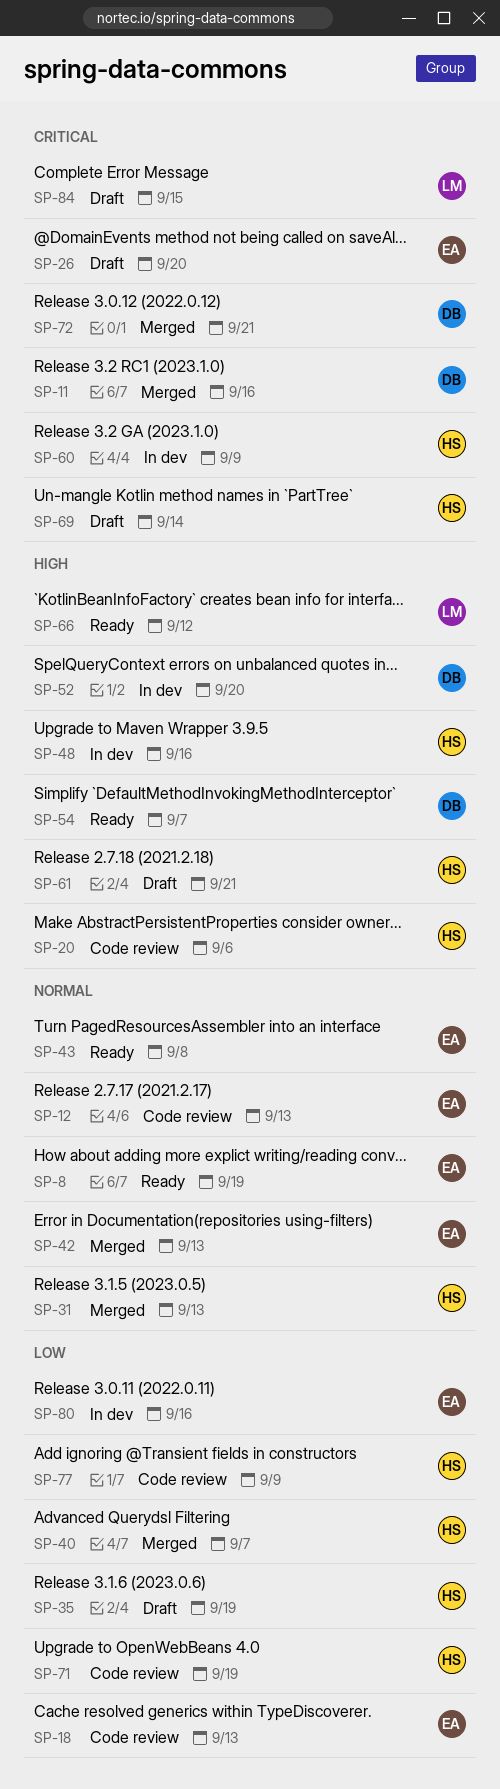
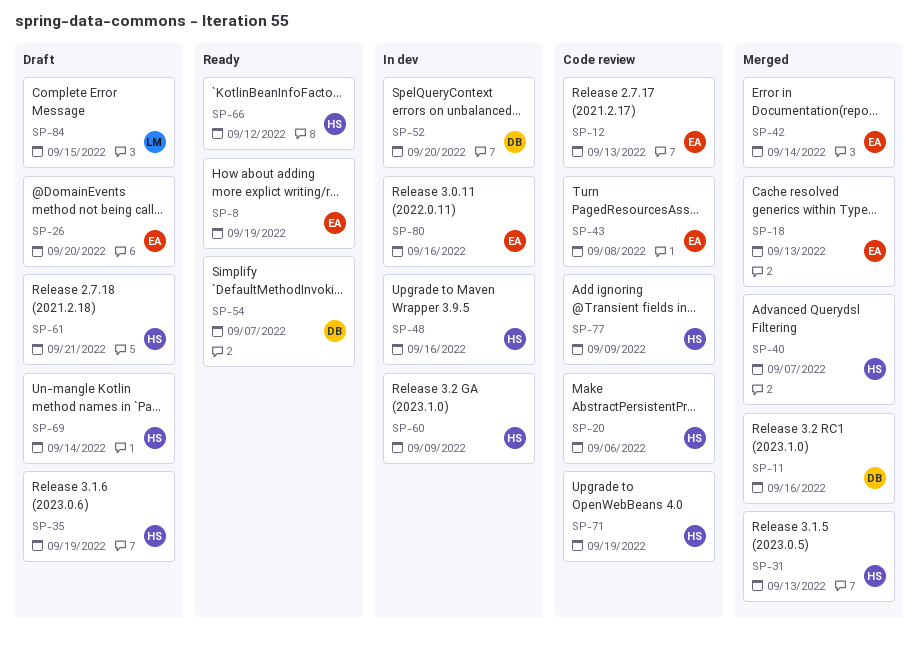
SP-18, status: Code review -> Merged
SP-42, due: Sep 13 -> Sep 14
SP-43, status: Ready -> Code review
SP-66, owner: LM -> HS
SP-72: present -> none

